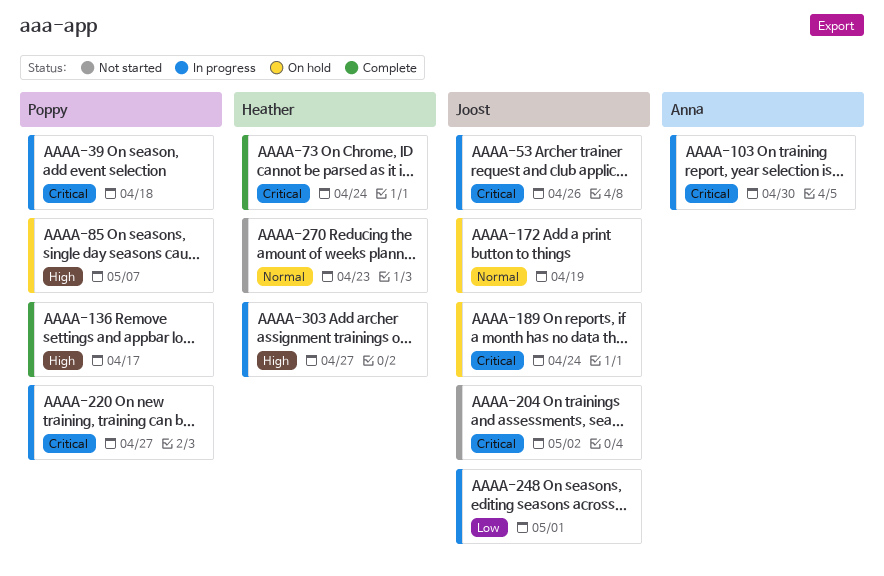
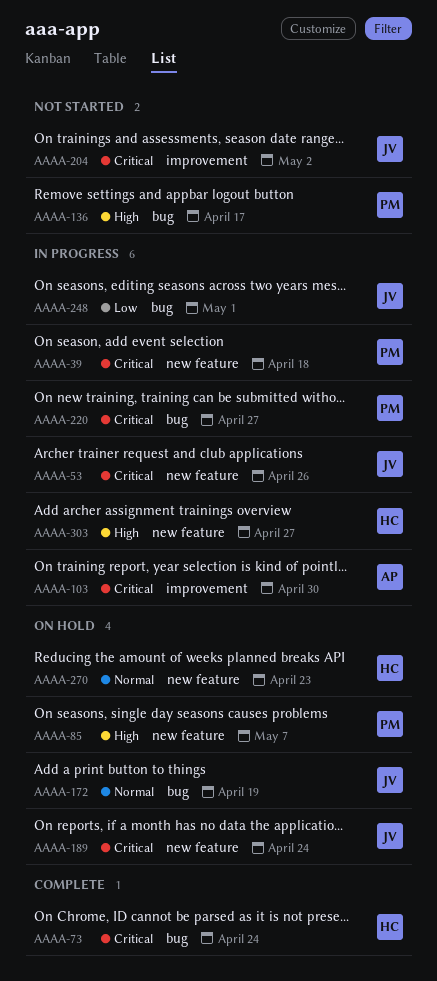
AAAA-136, status: Complete -> Not started
AAAA-270, status: Not started -> On hold

